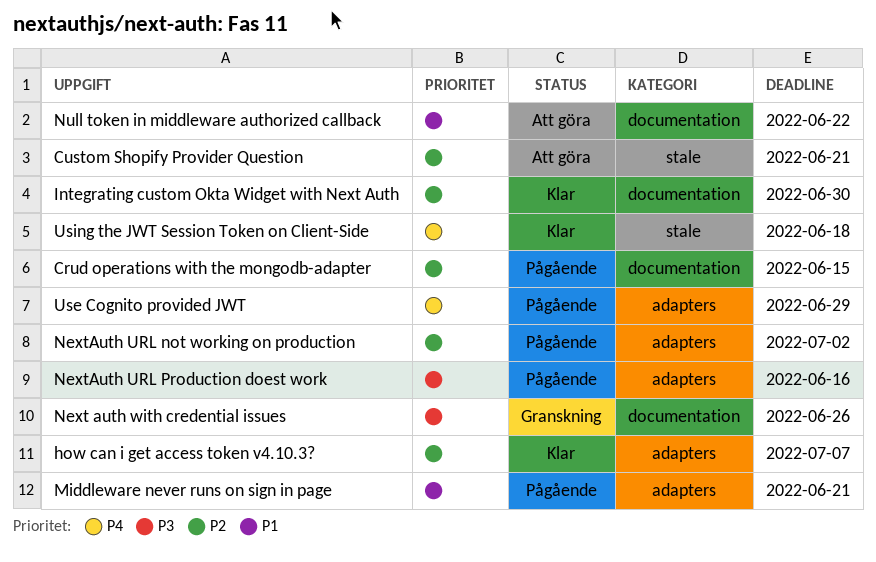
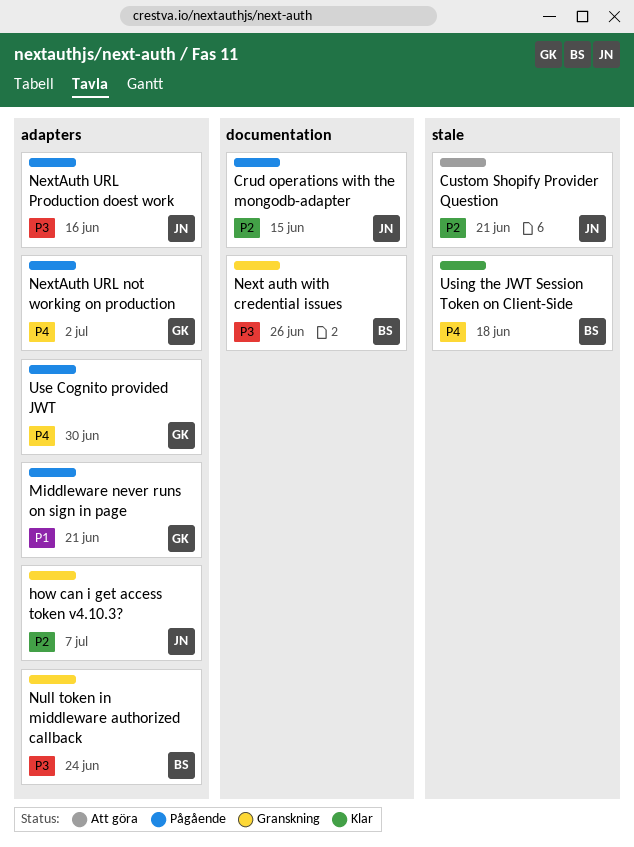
how can i get access token v4.10.3?, status: Klar -> Granskning
Integrating custom Okta Widget with Next Auth: present -> none
NextAuth URL not working on production, priority: P2 -> P4
Null token in middleware authorized callback, status: Att göra -> Granskning
Null token in middleware authorized callback, priority: P1 -> P3
Null token in middleware authorized callback, label: documentation -> adapters
Null token in middleware authorized callback, due: Jun 22 -> Jun 24
Use Cognito provided JWT, due: Jun 29 -> Jun 30

